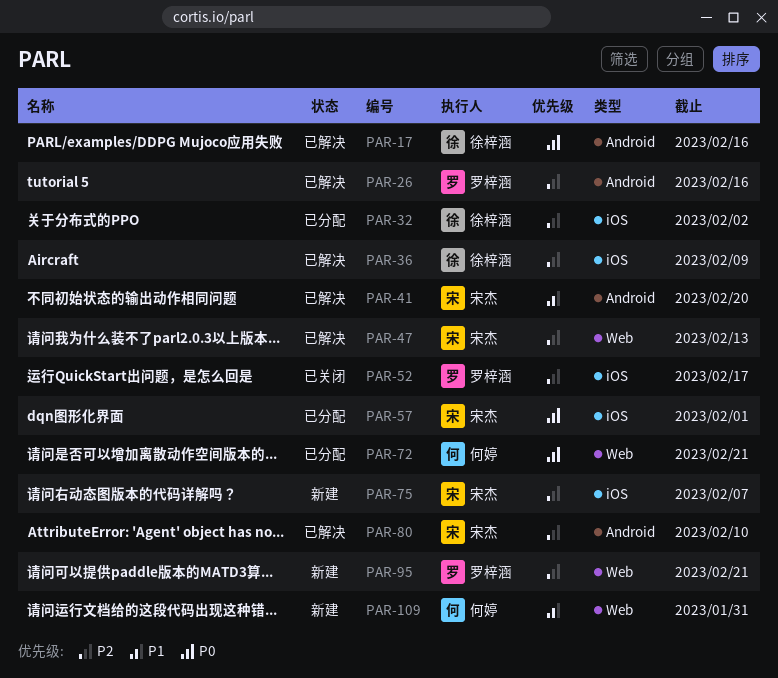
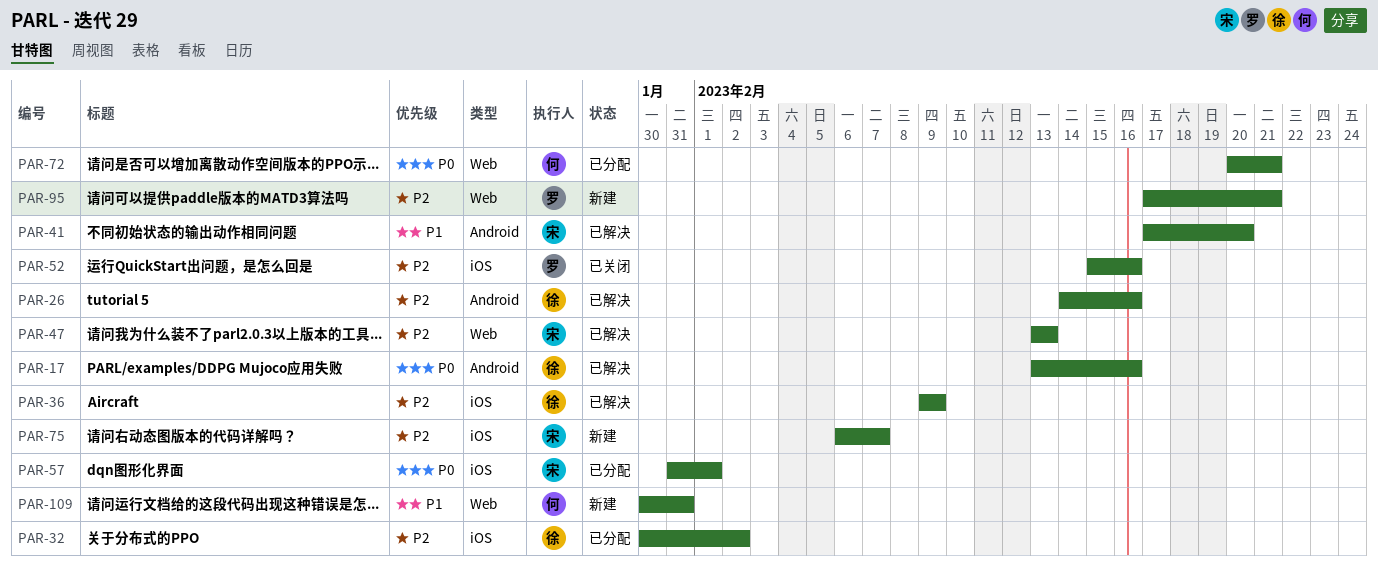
PAR-26, owner: 罗梓涵 -> 徐梓涵
PAR-52, due: Feb 17 -> Feb 16
PAR-80: present -> none

